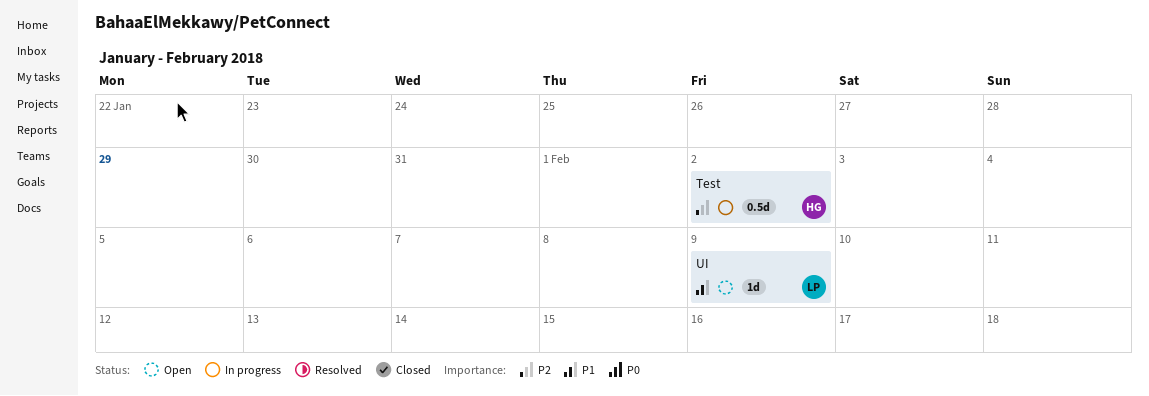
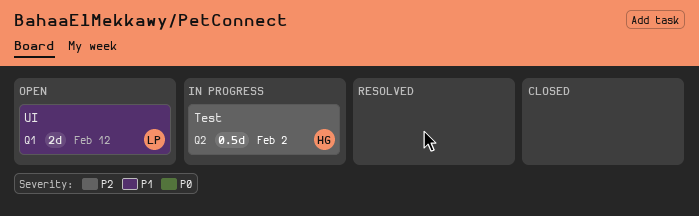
UI, estimate: 1d -> 2d
UI, due: Feb 9 -> Feb 12

